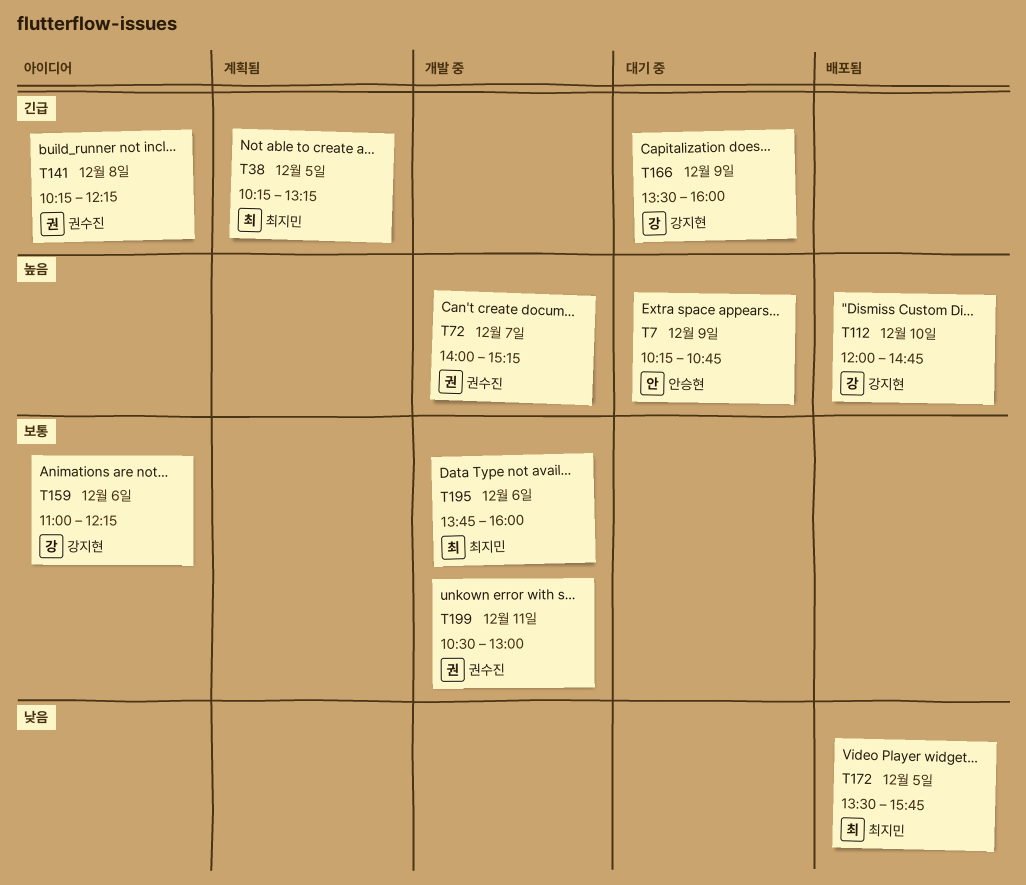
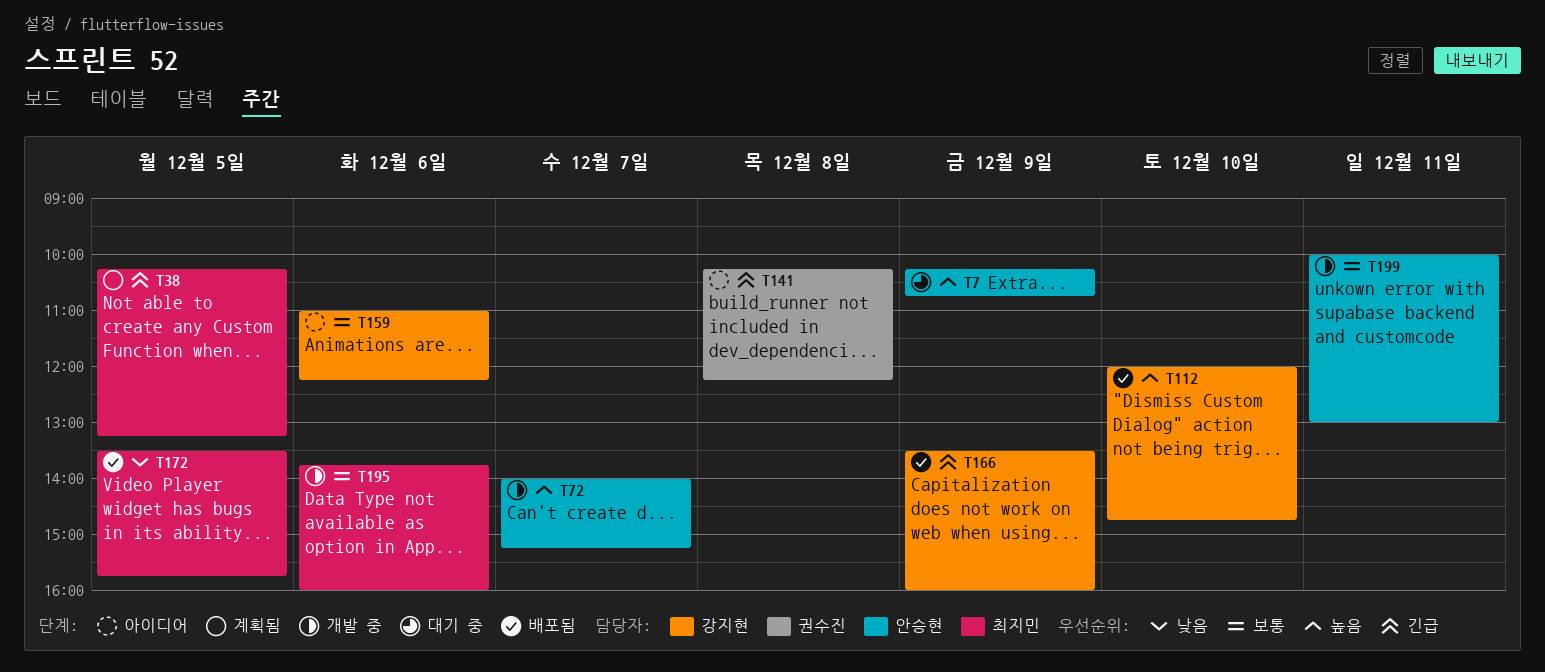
T72, owner: 권수진 -> 안승현
T166, status: 대기 중 -> 배포됨
T199, owner: 권수진 -> 안승현
T199, begins: 10:30 -> 10:00

